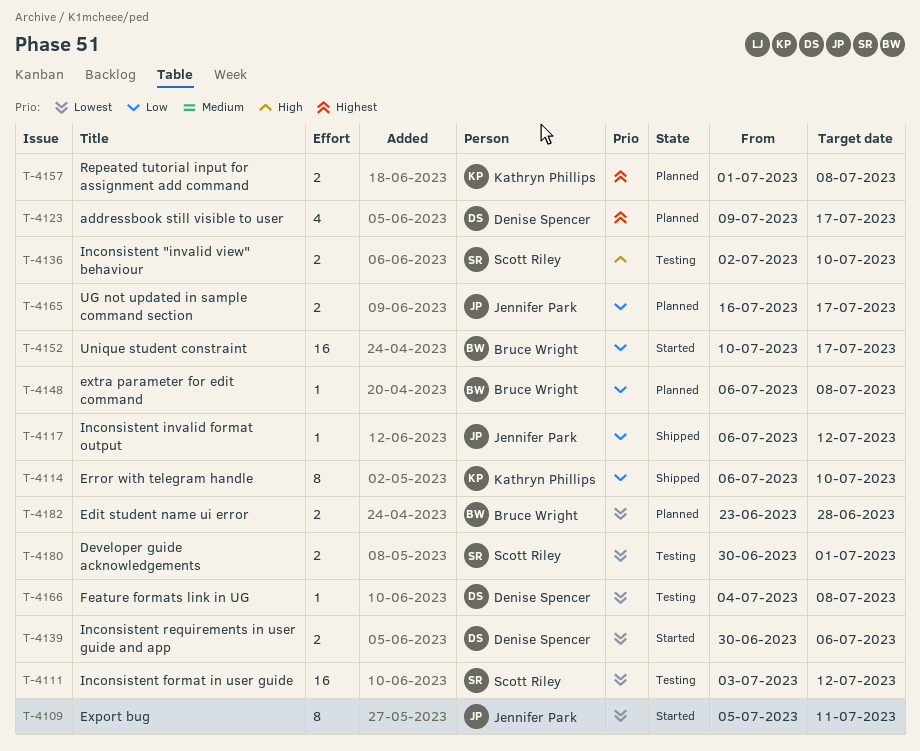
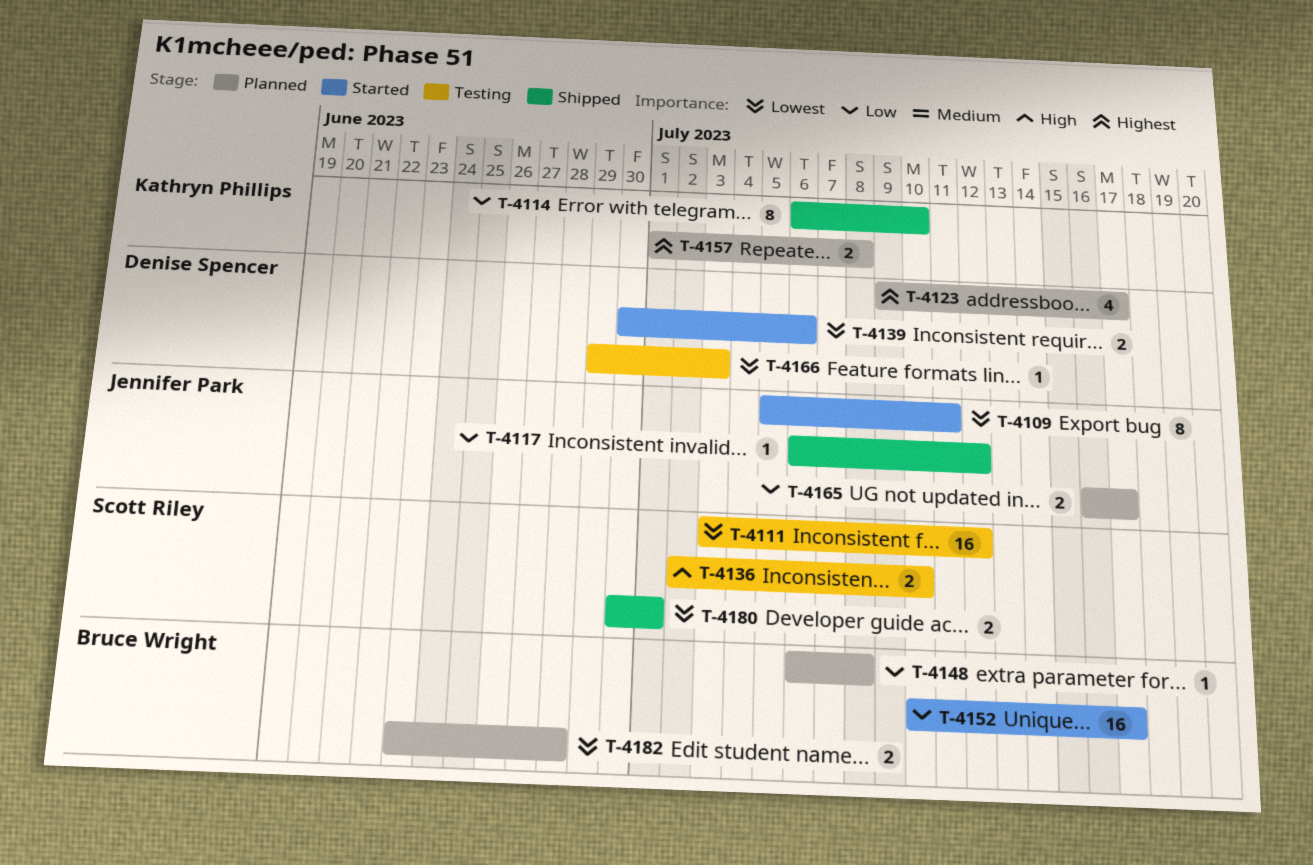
T-4166, start: Jul 4 -> Jun 29
T-4166, due: Jul 8 -> Jul 3
T-4180, status: Testing -> Shipped

